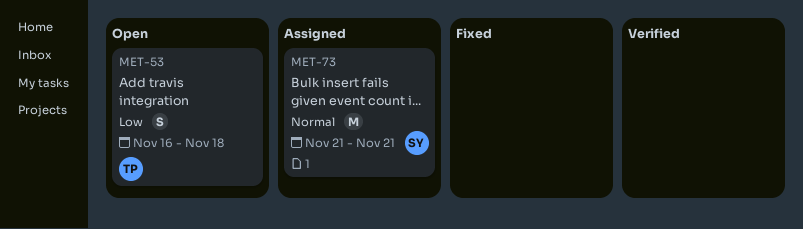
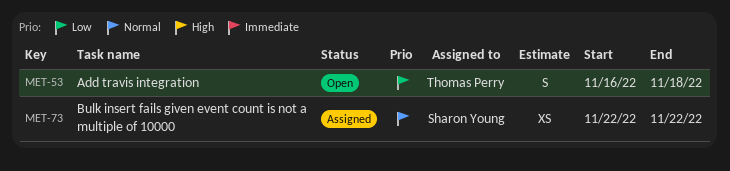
MET-73, estimate: M -> XS
MET-73, start: Nov 21 -> Nov 22
MET-73, due: Nov 21 -> Nov 22

